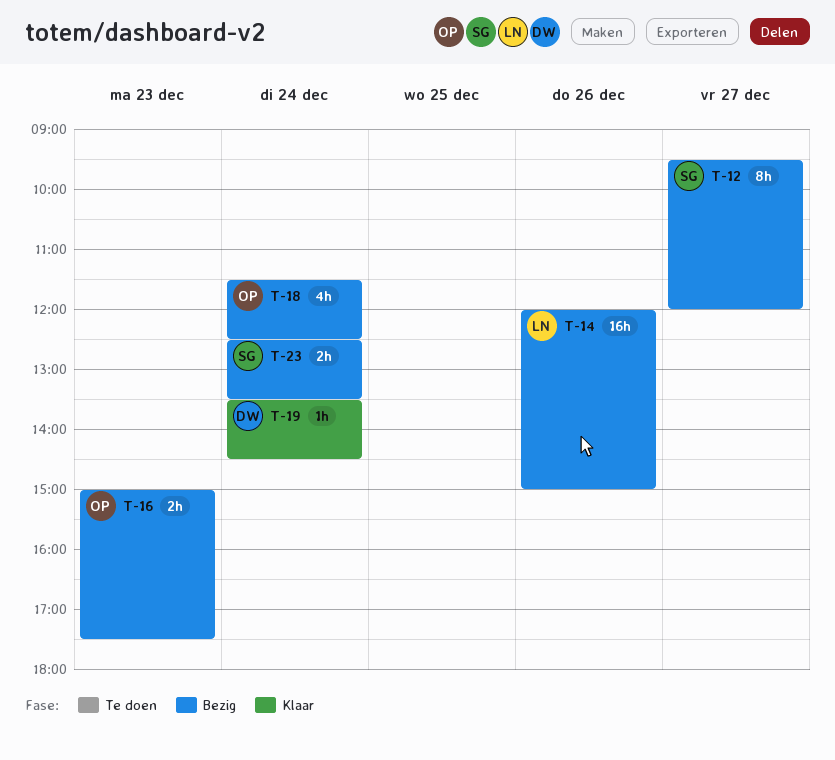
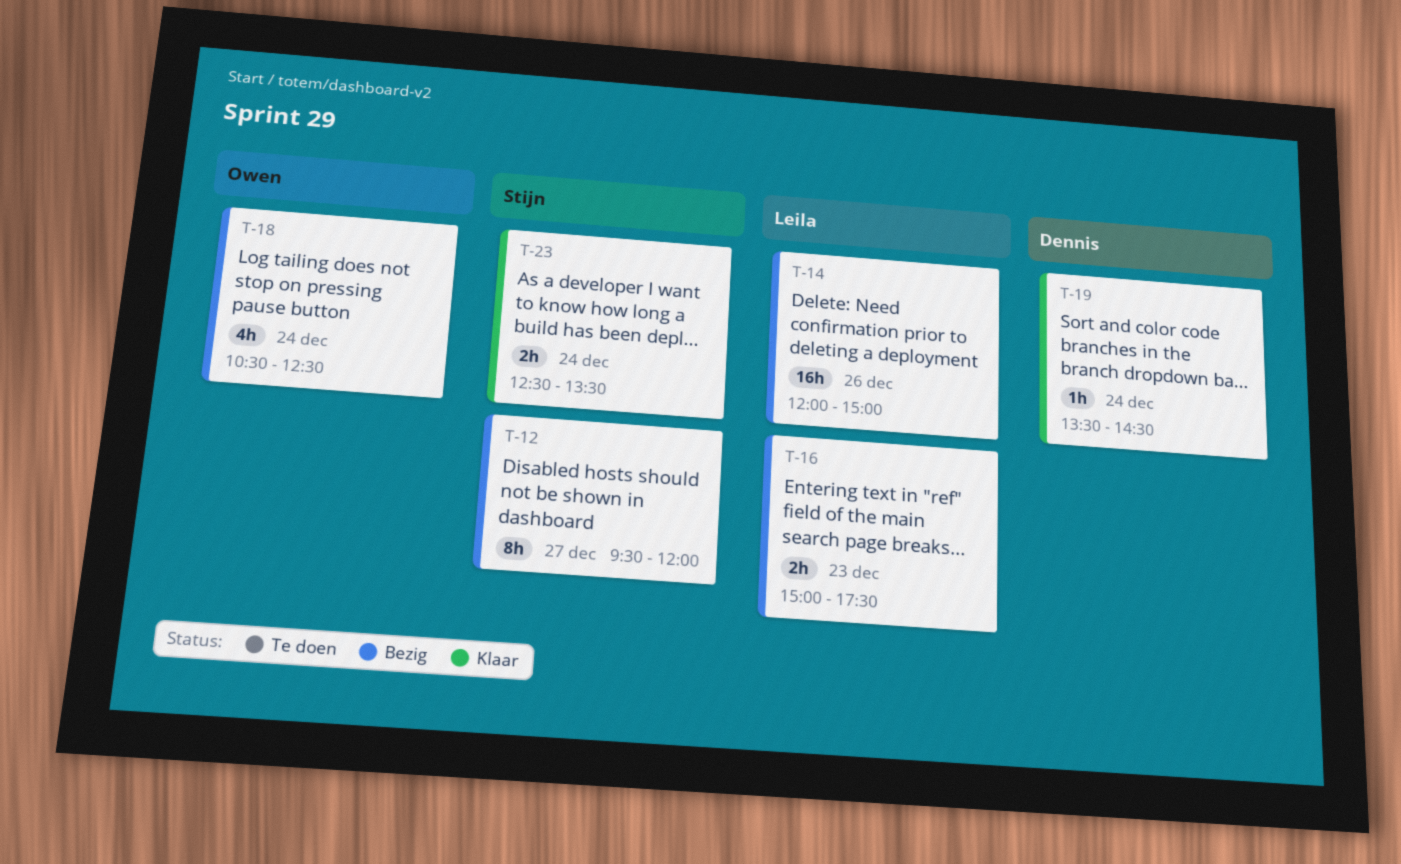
T-16, owner: Owen -> Leila
T-18, begins: 11:30 -> 10:30
T-23, status: Bezig -> Klaar

